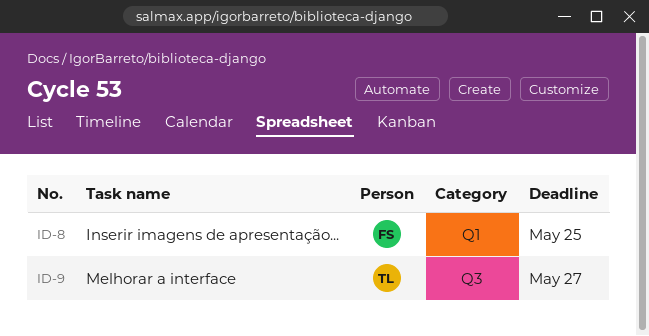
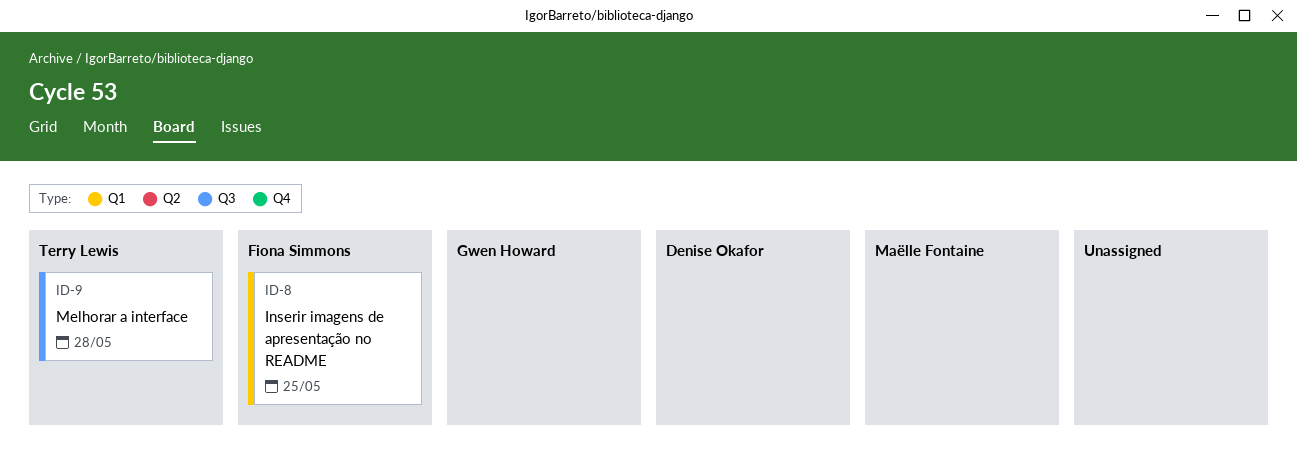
ID-9, due: May 27 -> May 28

